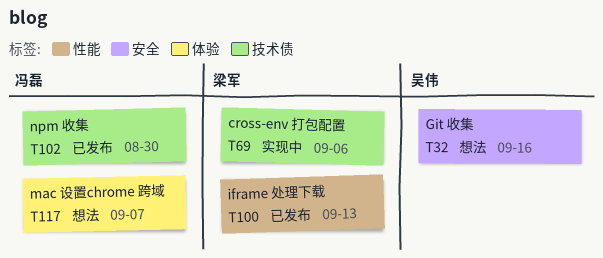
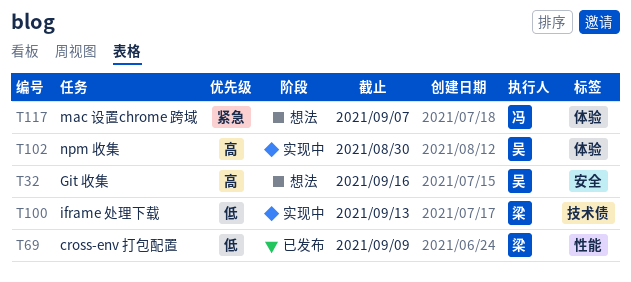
T69, status: 实现中 -> 已发布
T69, label: 技术债 -> 性能
T69, due: Sep 6 -> Sep 9
T100, status: 已发布 -> 实现中
T100, label: 性能 -> 技术债
T102, status: 已发布 -> 实现中
T102, owner: 冯磊 -> 吴伟
T102, label: 技术债 -> 体验

